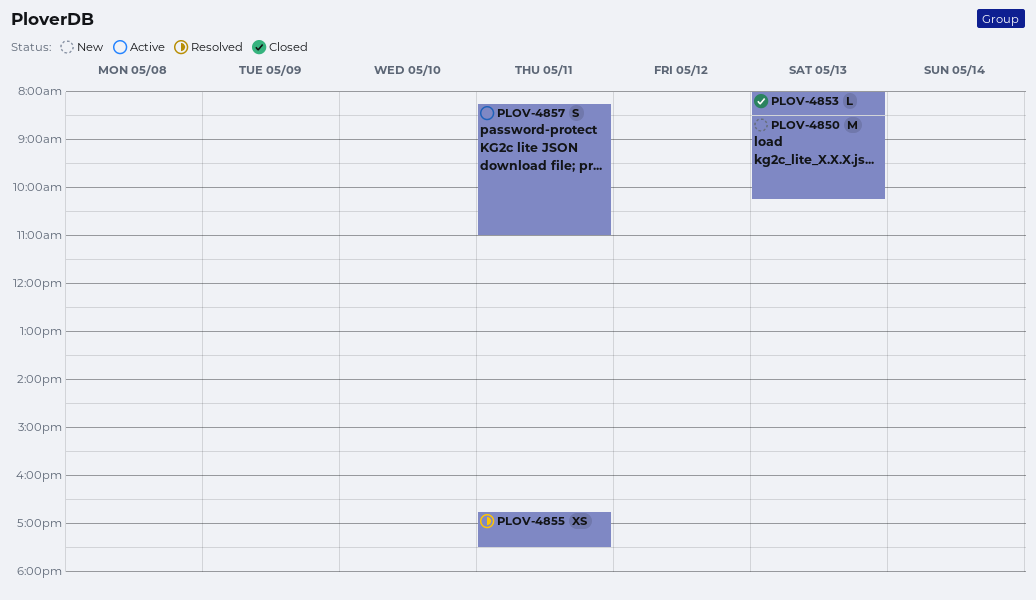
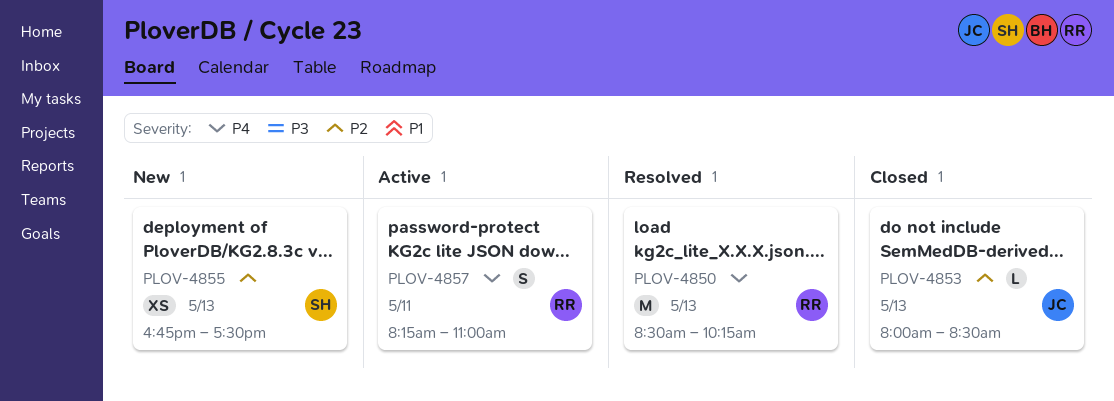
PLOV-4850, status: New -> Resolved
PLOV-4855, status: Resolved -> New
PLOV-4855, day: May 11 -> May 13

